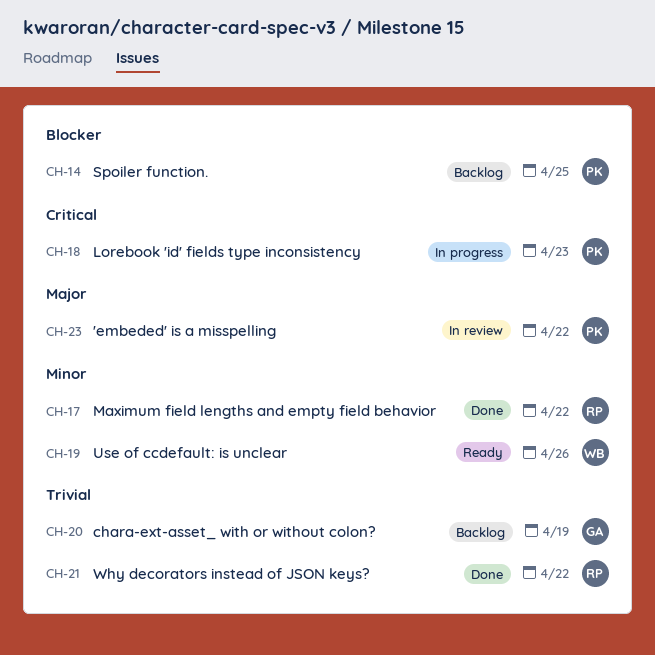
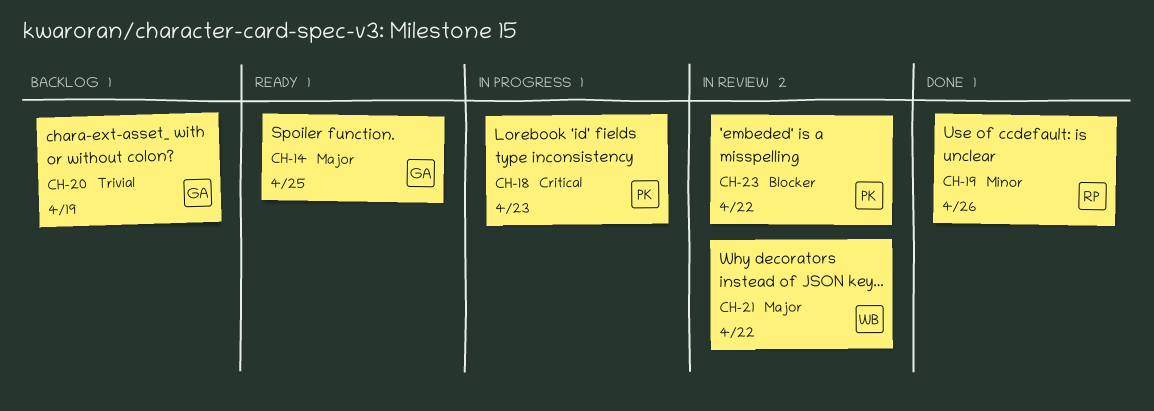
CH-14, status: Backlog -> Ready
CH-14, owner: PK -> GA
CH-14, priority: Blocker -> Major
CH-17: present -> none
CH-19, status: Ready -> Done
CH-19, owner: WB -> RP
CH-21, status: Done -> In review
CH-21, owner: RP -> WB
CH-21, priority: Trivial -> Major
CH-23, priority: Major -> Blocker

